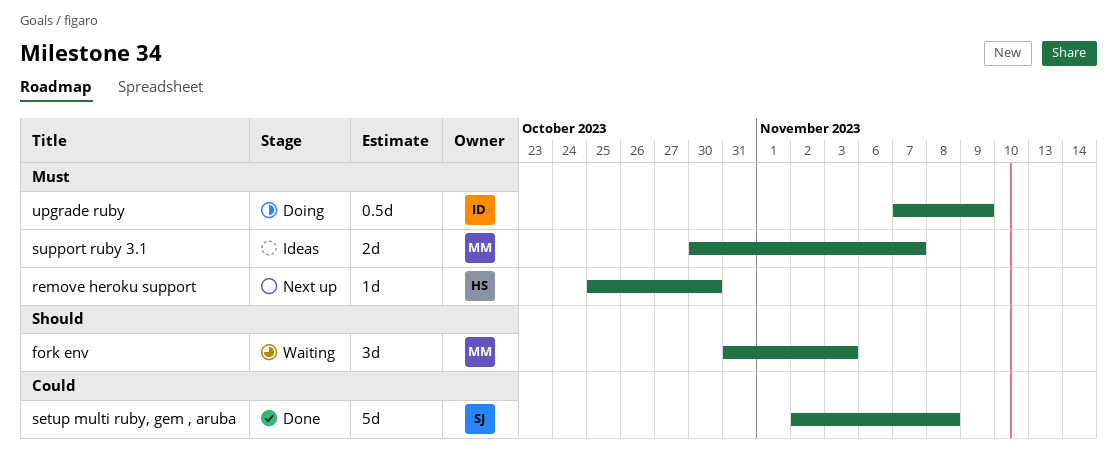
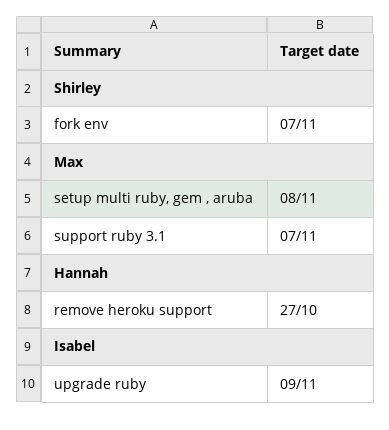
fork env, owner: Max -> Shirley
fork env, due: Nov 3 -> Nov 7
remove heroku support, due: Oct 30 -> Oct 27
setup multi ruby, gem , aruba, owner: Shirley -> Max

